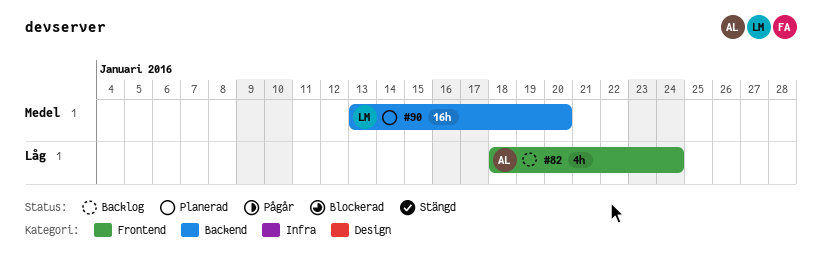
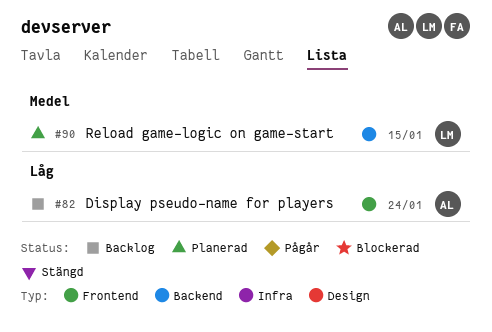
#90, due: Jan 20 -> Jan 15

